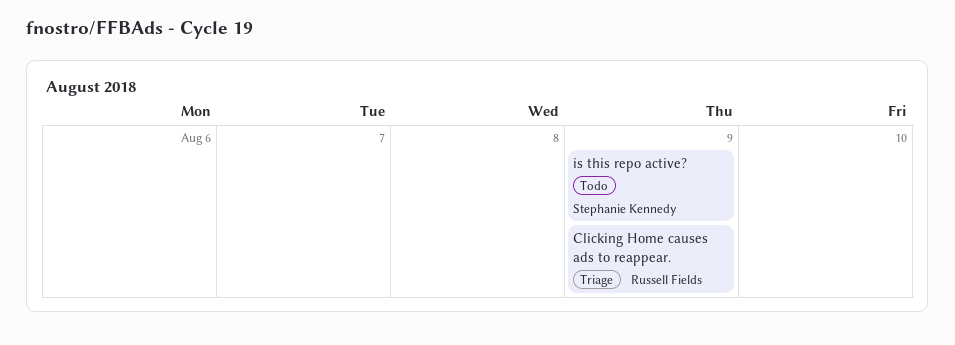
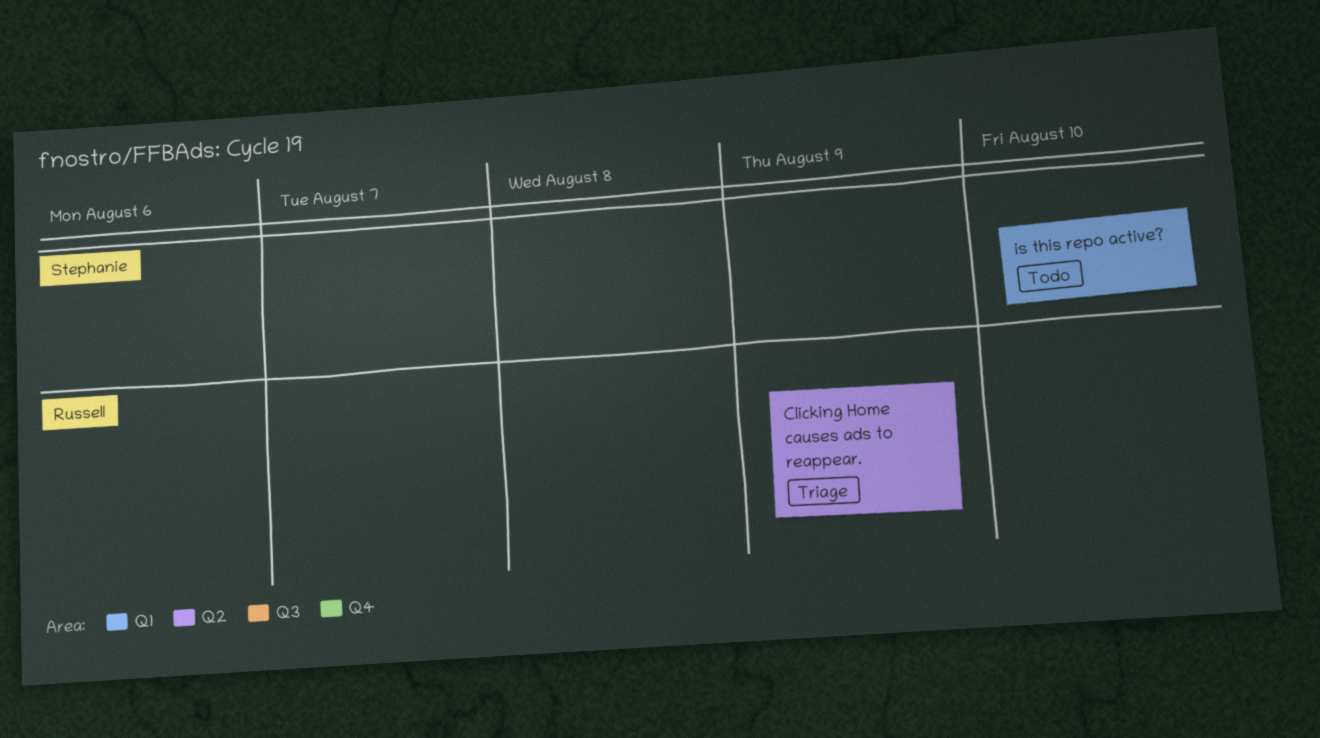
is this repo active?, due: Aug 9 -> Aug 10

